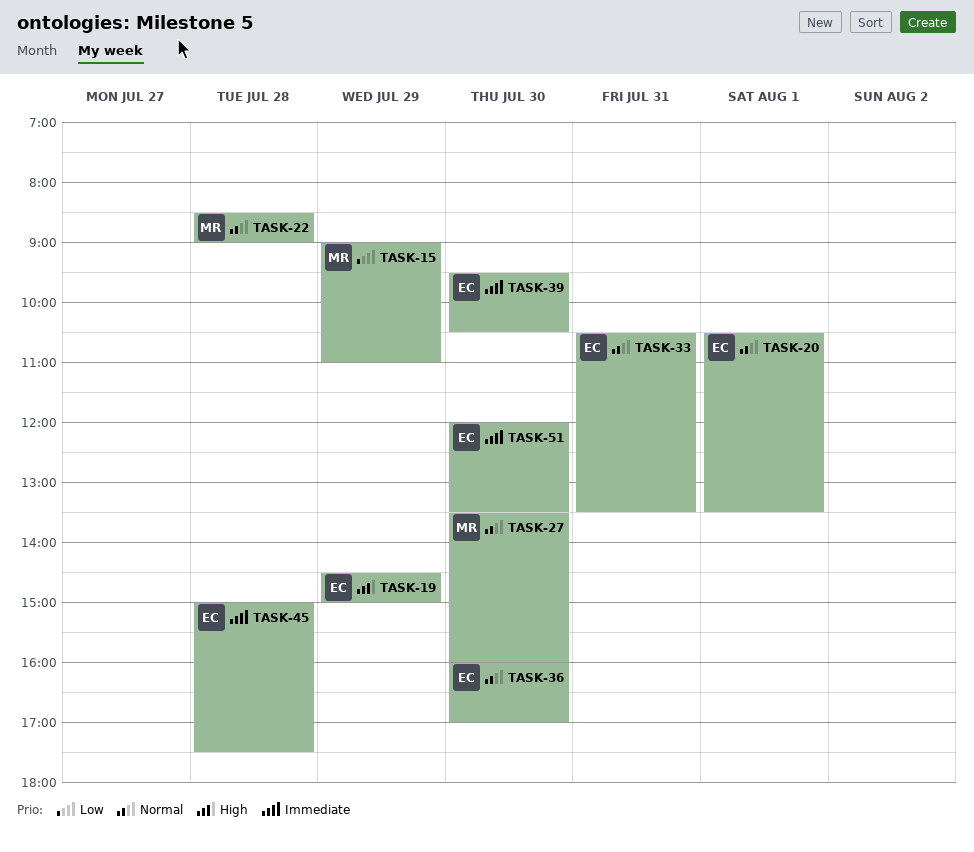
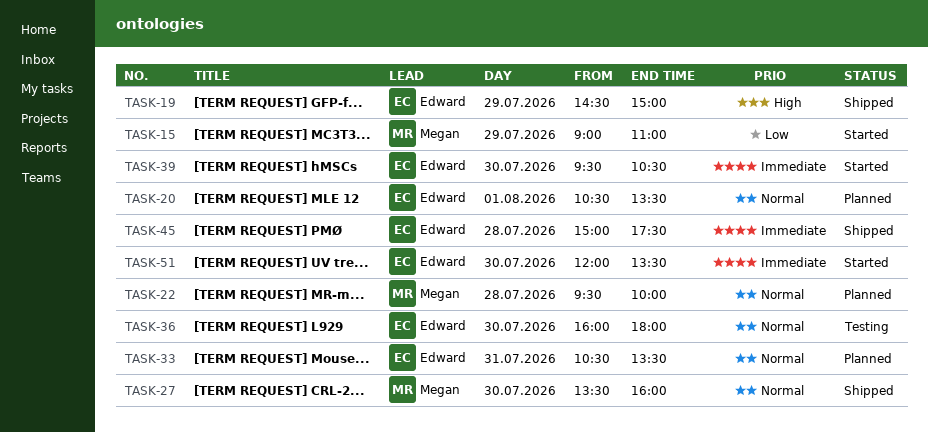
TASK-22, begins: 08:30 -> 09:30
TASK-22, ends: 09:00 -> 10:00
TASK-36, ends: 17:00 -> 18:00

